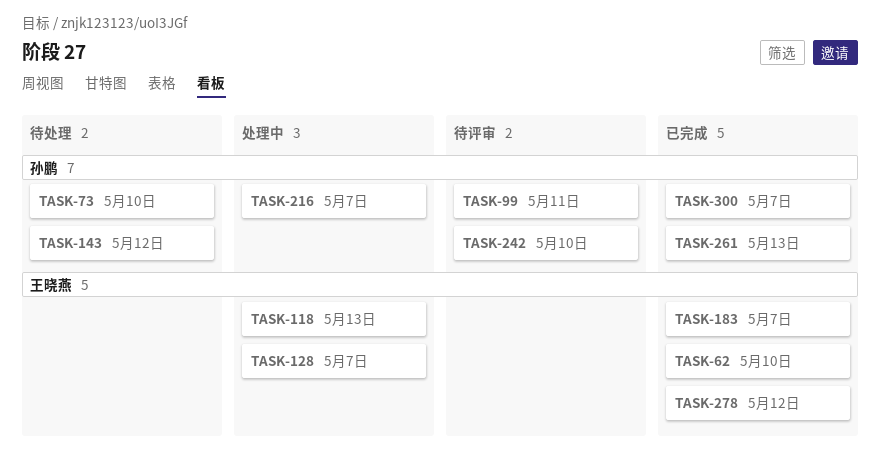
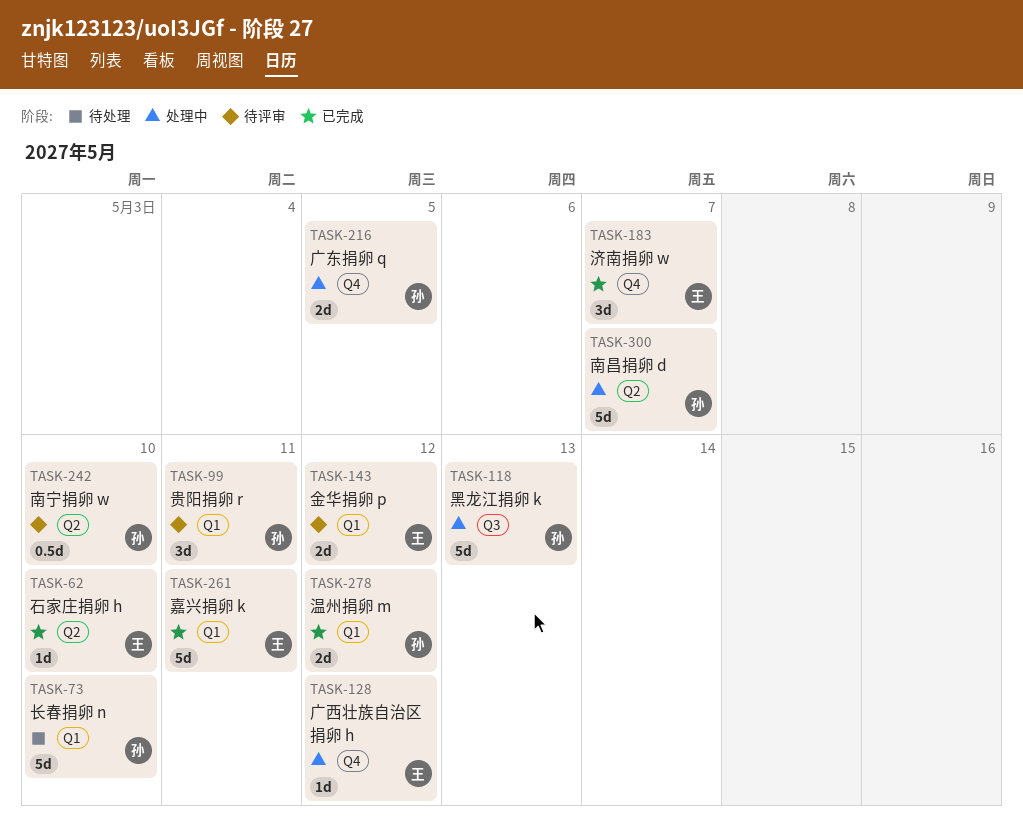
TASK-118, owner: 王晓燕 -> 孙鹏
TASK-128, due: May 7 -> May 12
TASK-143, status: 待处理 -> 待评审
TASK-143, owner: 孙鹏 -> 王晓燕
TASK-216, due: May 7 -> May 5
TASK-261, owner: 孙鹏 -> 王晓燕
TASK-261, due: May 13 -> May 11
TASK-278, owner: 王晓燕 -> 孙鹏
TASK-300, status: 已完成 -> 处理中

